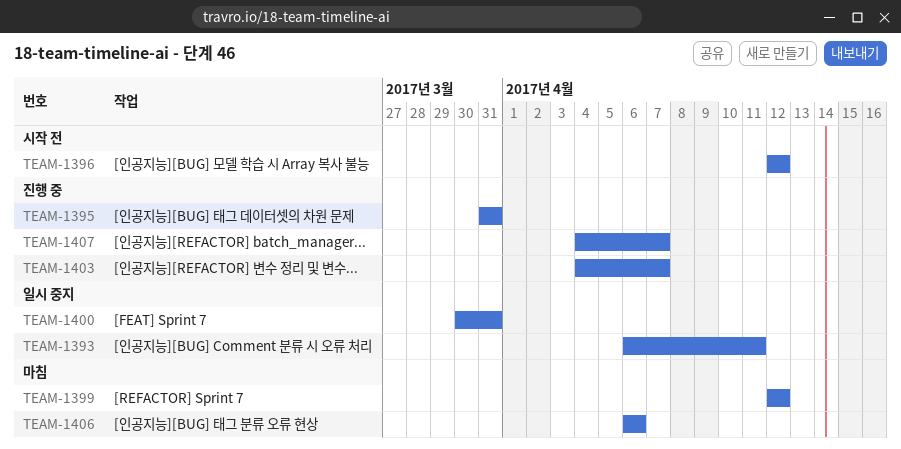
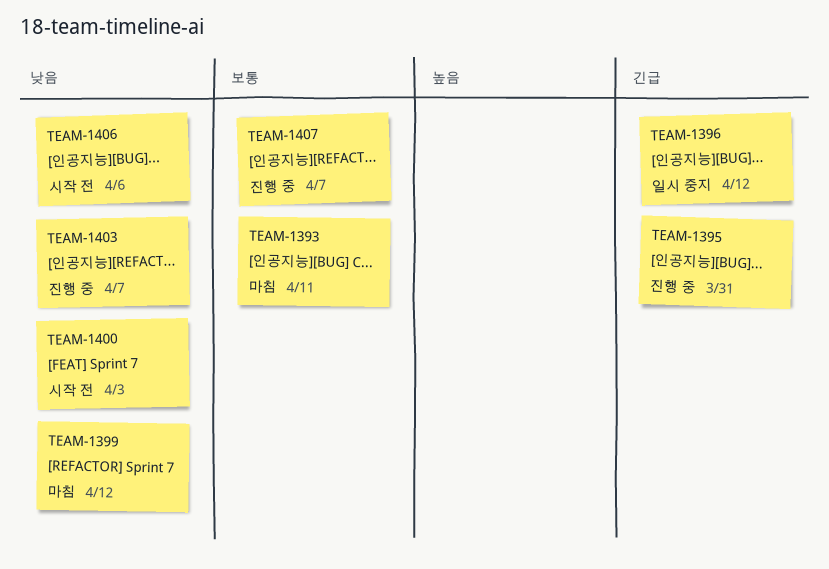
TEAM-1393, status: 일시 중지 -> 마침
TEAM-1396, status: 시작 전 -> 일시 중지
TEAM-1400, status: 일시 중지 -> 시작 전
TEAM-1400, due: Mar 31 -> Apr 3
TEAM-1406, status: 마침 -> 시작 전

